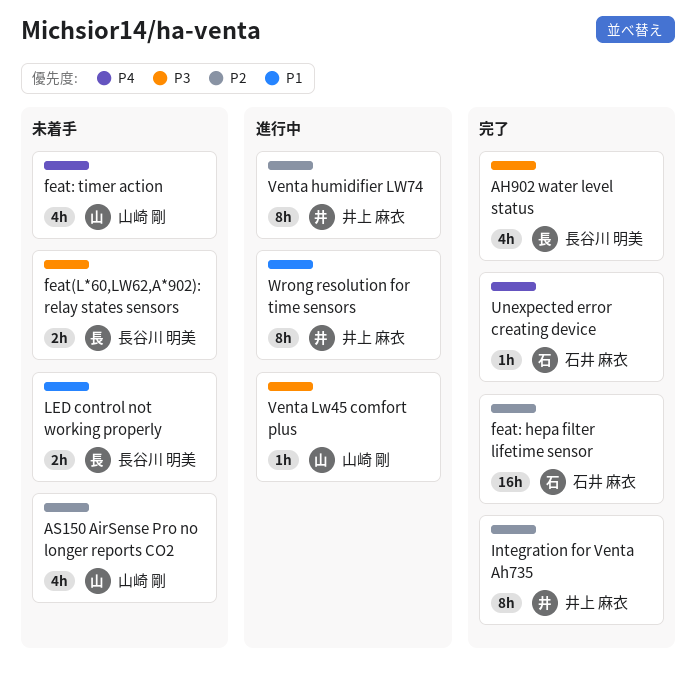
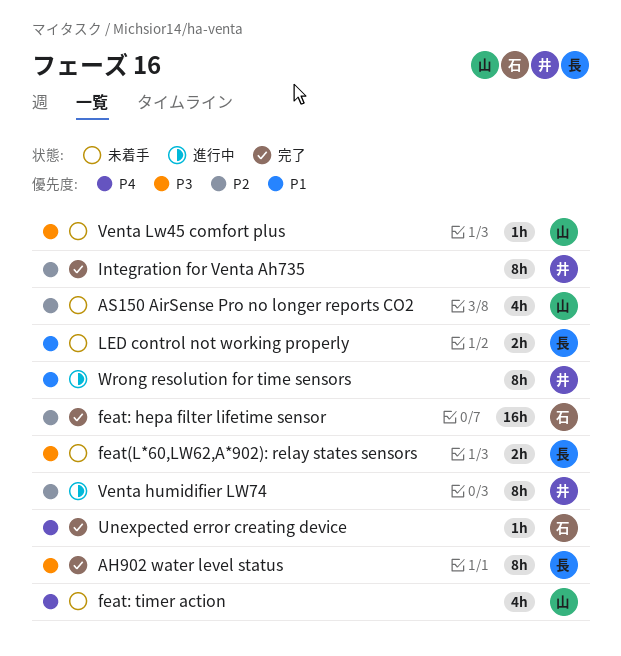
AH902 water level status, estimate: 4h -> 8h
Venta Lw45 comfort plus, status: 進行中 -> 未着手

